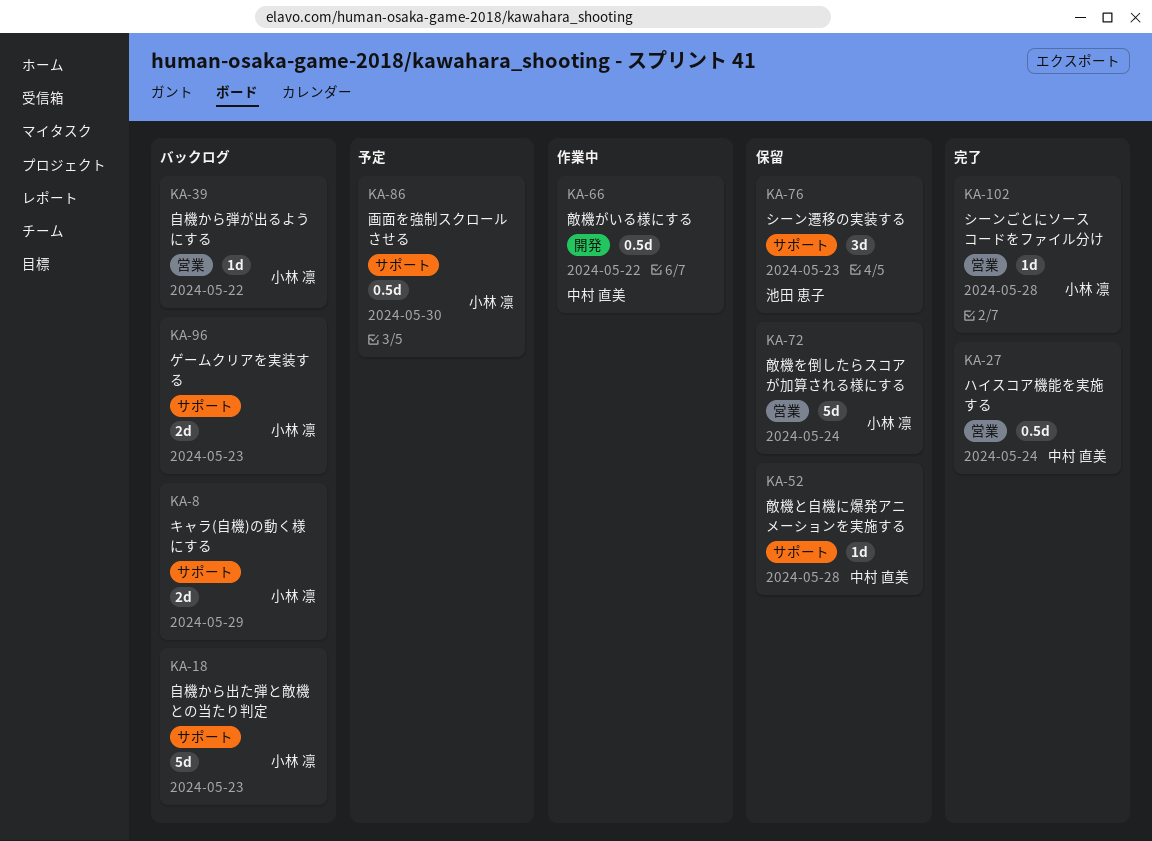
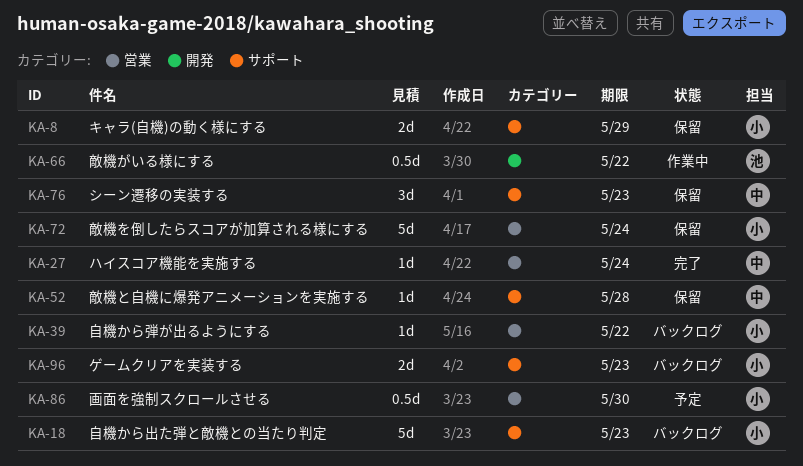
KA-8, status: バックログ -> 保留
KA-27, estimate: 0.5d -> 1d
KA-66, owner: 中村 直美 -> 池田 恵子
KA-76, owner: 池田 恵子 -> 中村 直美
KA-86, label: サポート -> 営業
KA-102: present -> none

